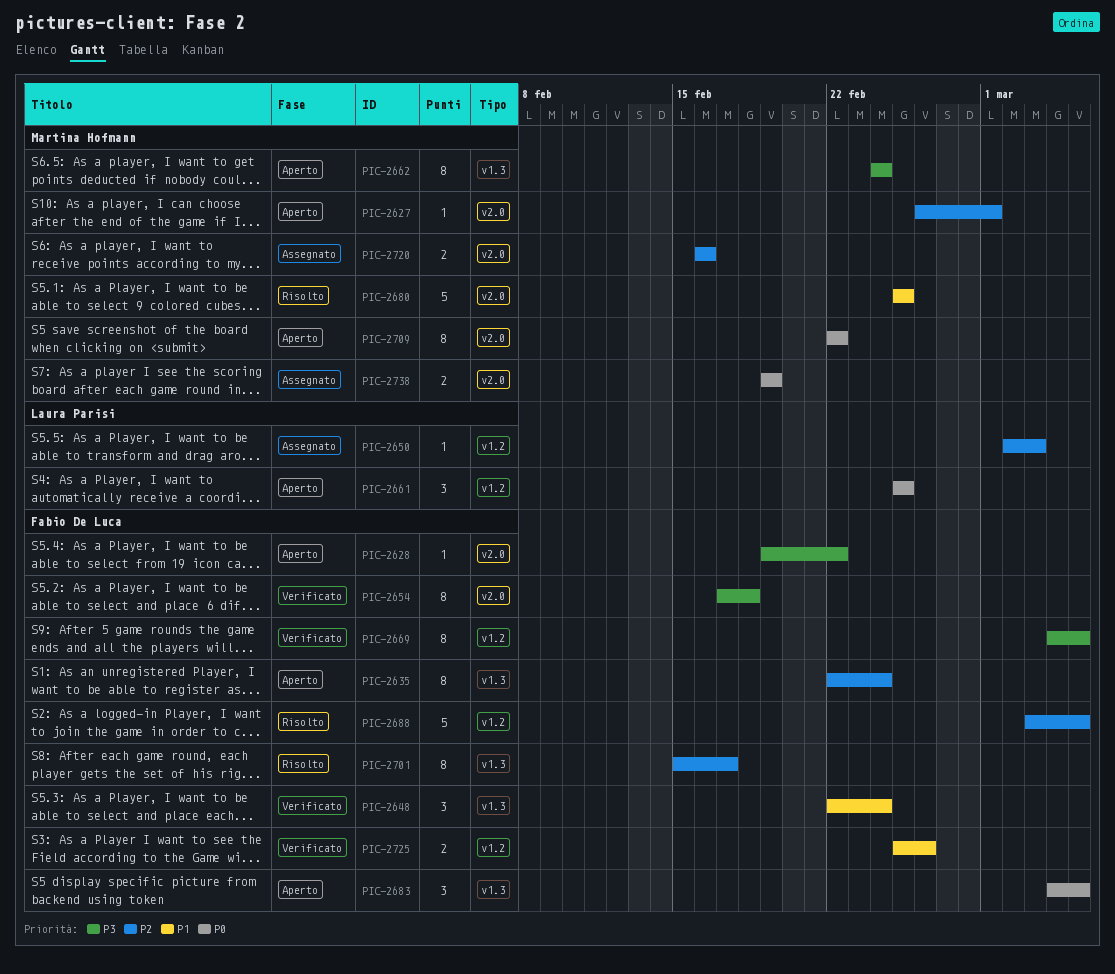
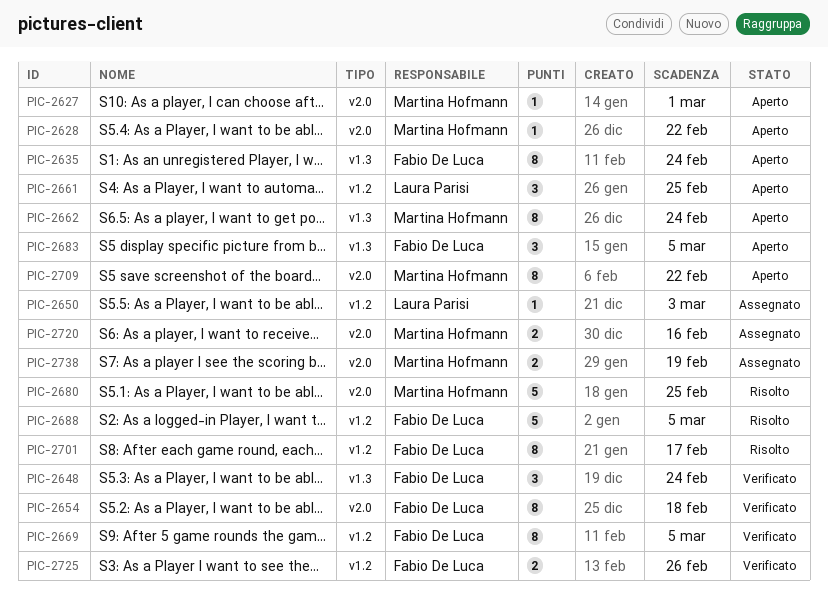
PIC-2628, owner: Fabio De Luca -> Martina Hofmann
PIC-2701, label: v1.3 -> v1.2

